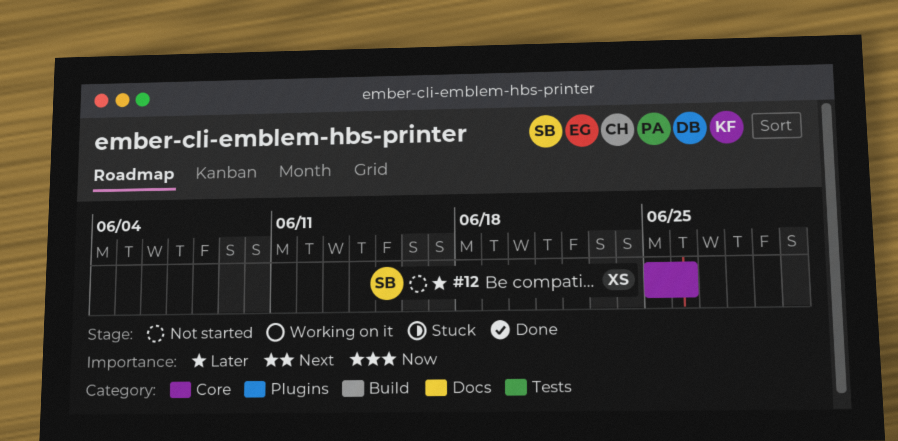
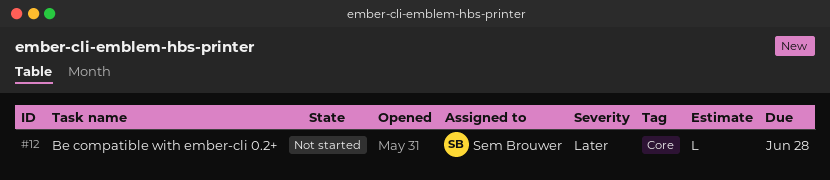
#12, estimate: XS -> L
#12, due: Jun 26 -> Jun 28

